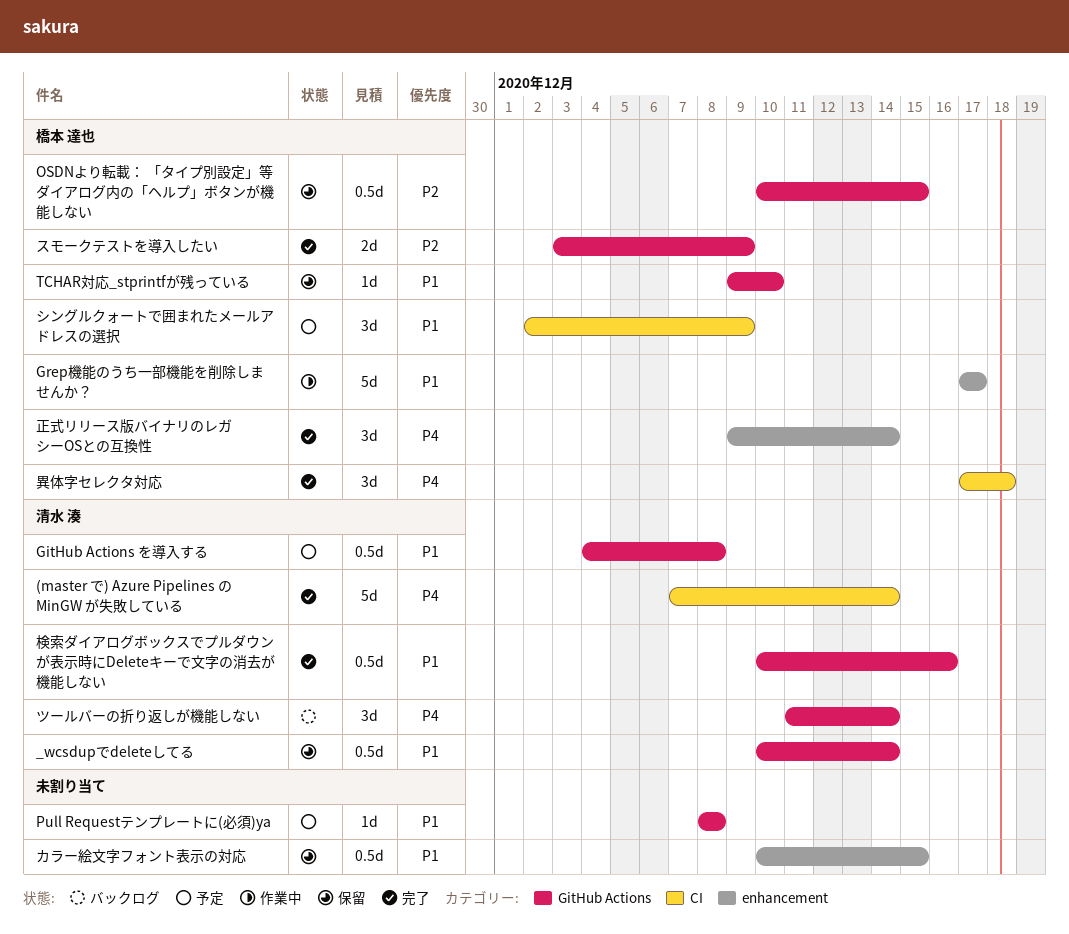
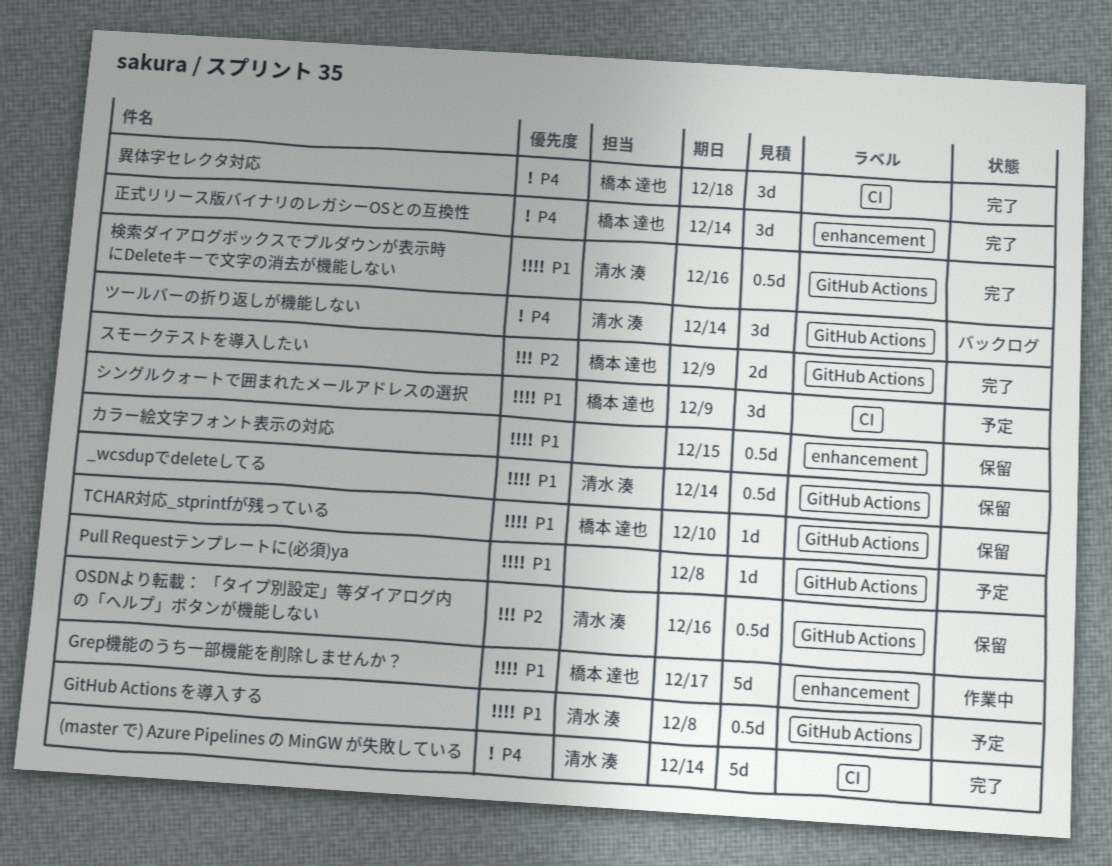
OSDNより転載： 「タイプ別設定」等ダイアログ内の「ヘルプ」ボタンが機能しない, owner: 橋本 達也 -> 清水 湊
OSDNより転載： 「タイプ別設定」等ダイアログ内の「ヘルプ」ボタンが機能しない, due: Dec 15 -> Dec 16

